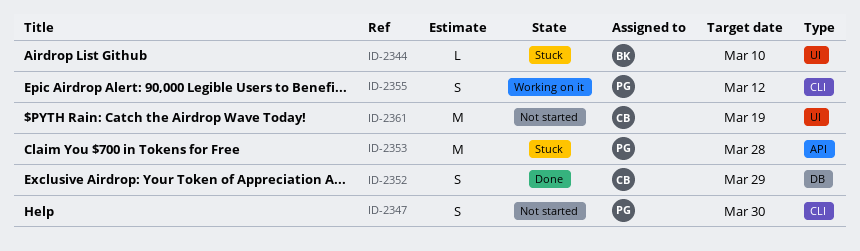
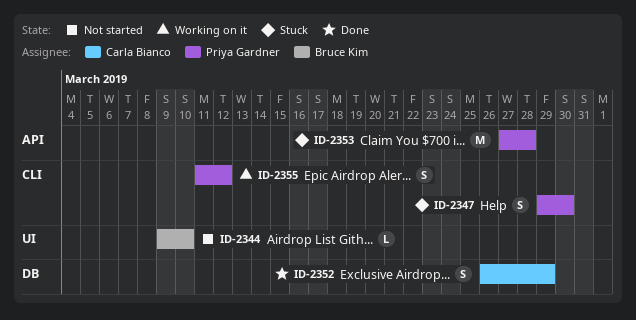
ID-2344, status: Stuck -> Not started
ID-2347, status: Not started -> Stuck
ID-2361: present -> none

